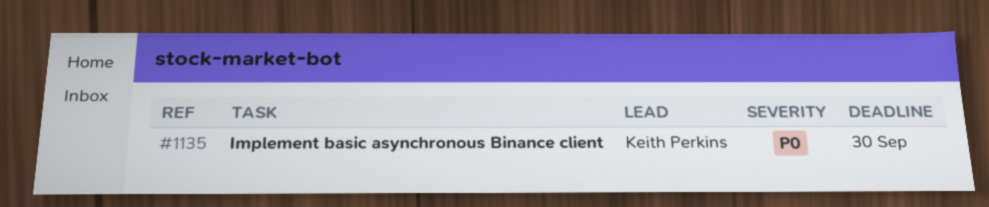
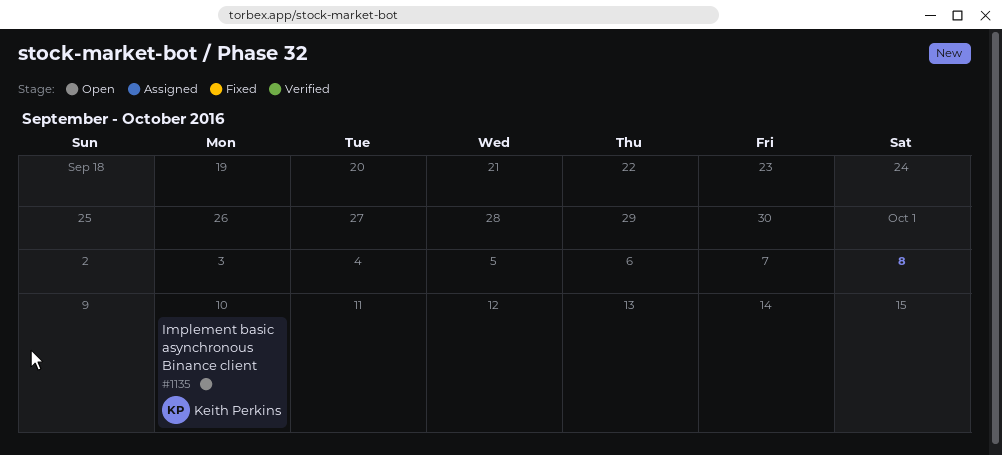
#1135, due: Sep 30 -> Oct 10

